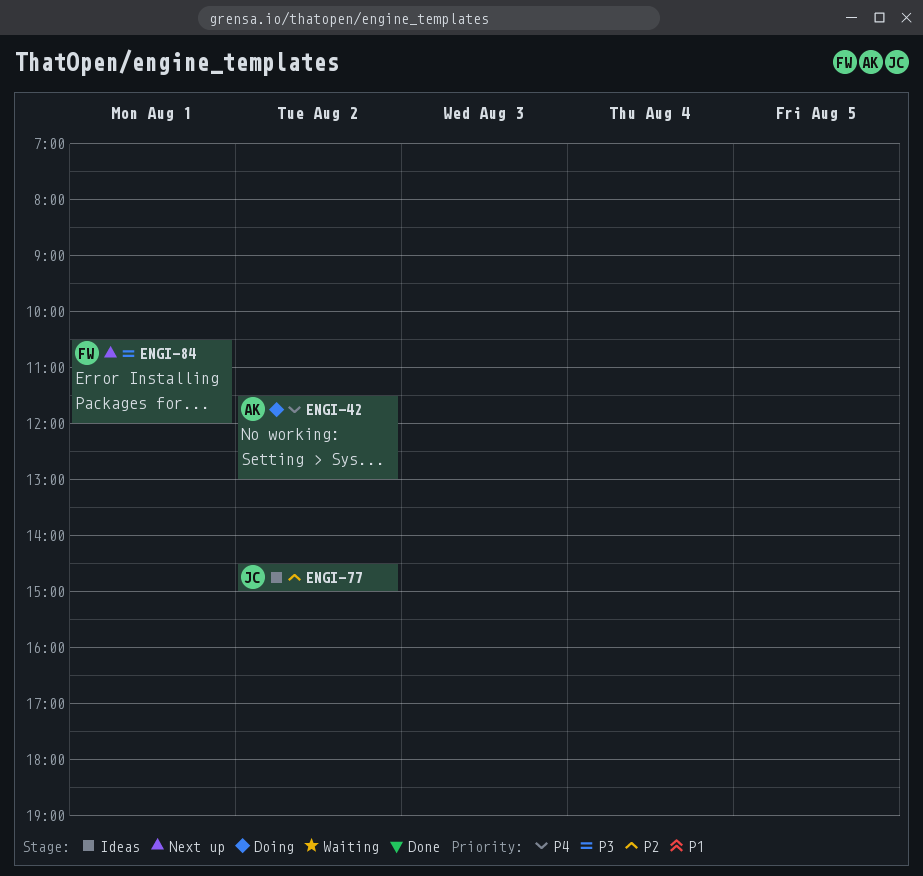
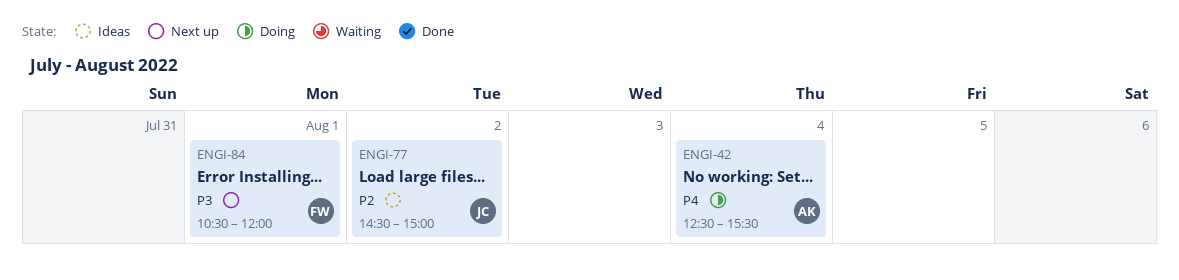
ENGI-42, day: Aug 2 -> Aug 4
ENGI-42, begins: 11:30 -> 12:30
ENGI-42, ends: 13:00 -> 15:30

